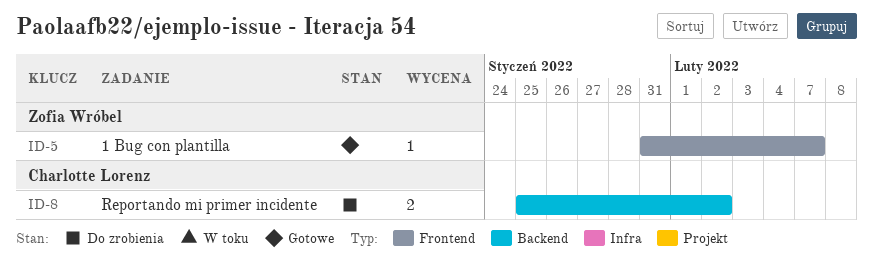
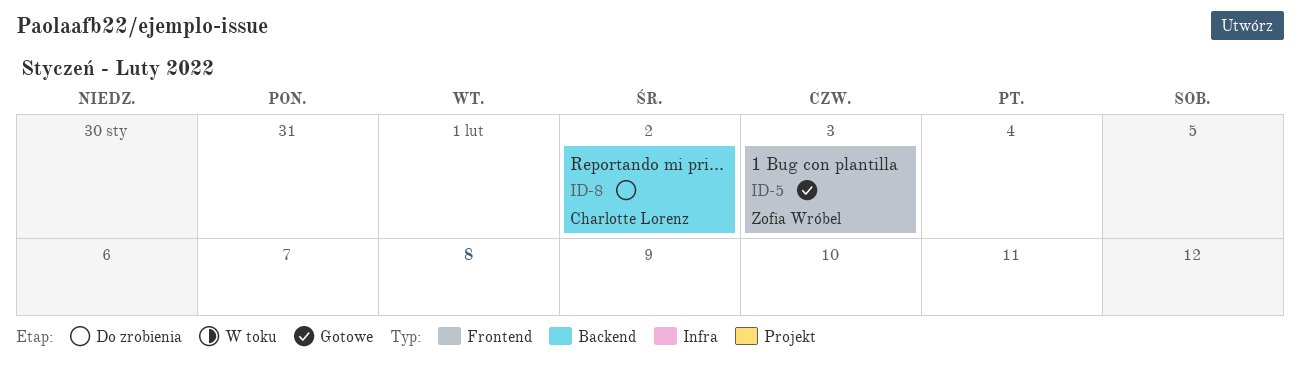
ID-5, due: Feb 7 -> Feb 3

